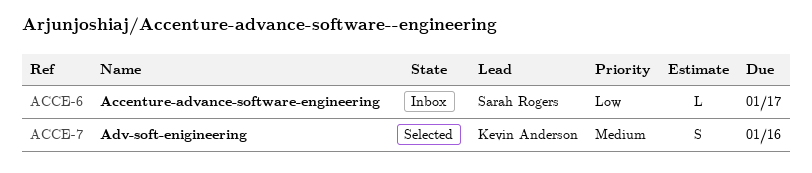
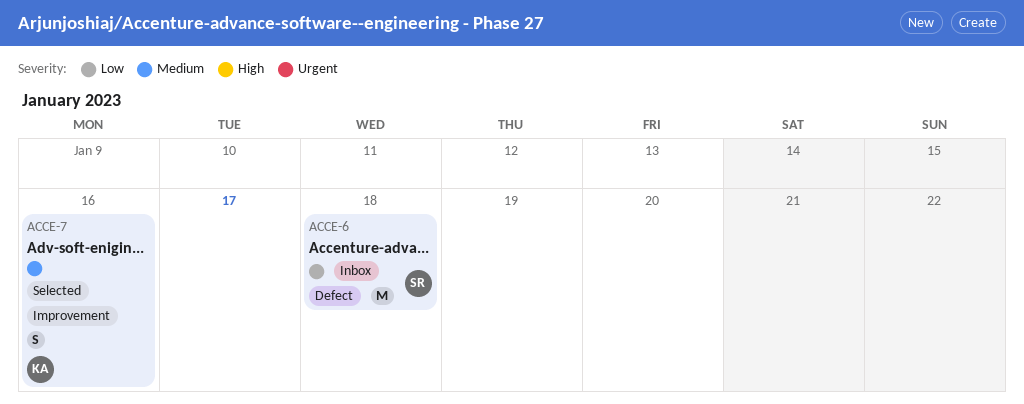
ACCE-6, estimate: L -> M
ACCE-6, due: Jan 17 -> Jan 18

